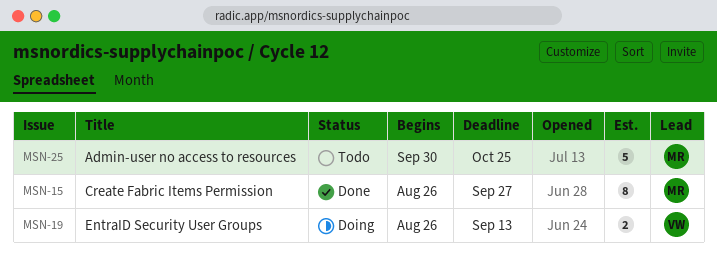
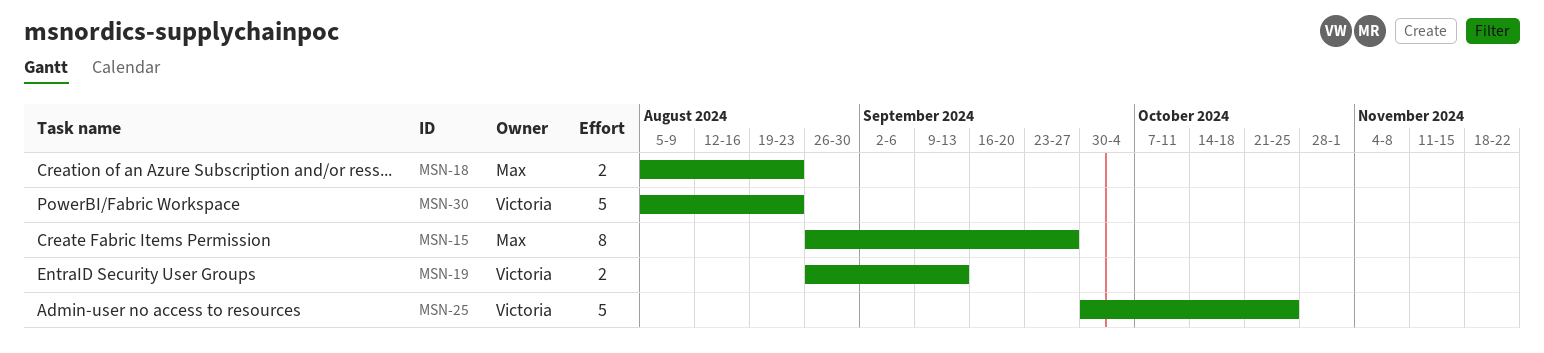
MSN-18: none -> present
MSN-25, owner: Max -> Victoria
MSN-30: none -> present

